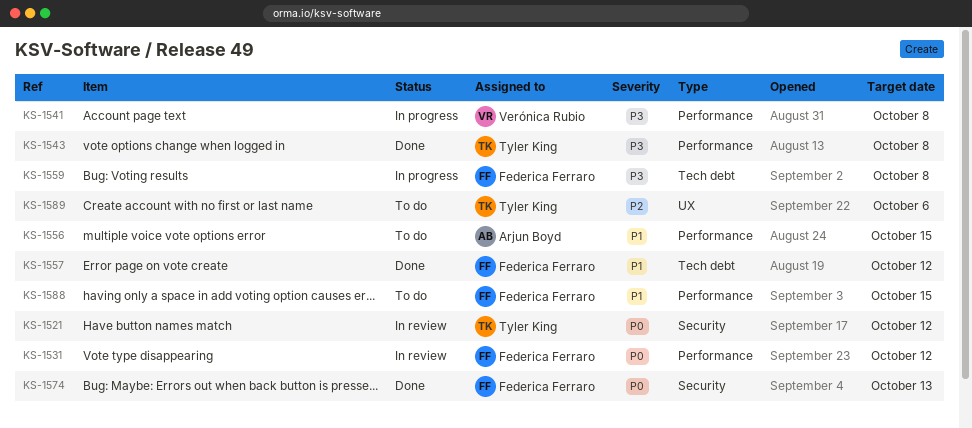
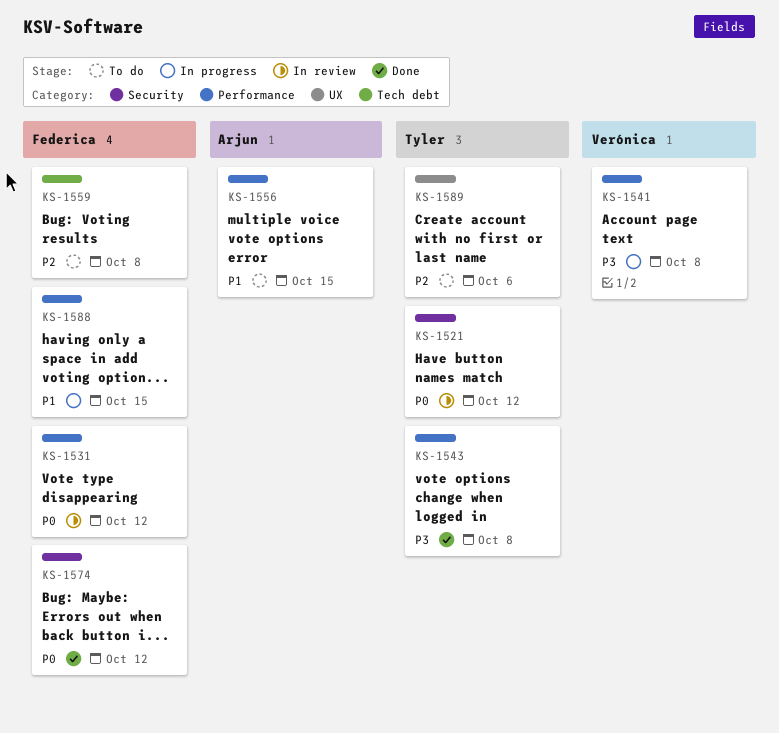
KS-1557: present -> none
KS-1559, status: In progress -> To do
KS-1559, priority: P3 -> P2
KS-1574, due: Oct 13 -> Oct 12
KS-1588, status: To do -> In progress

